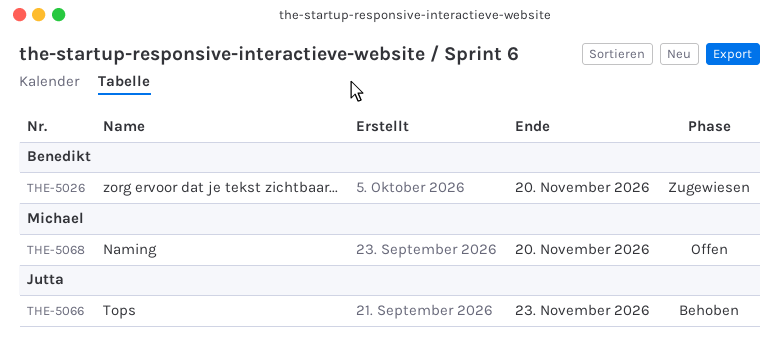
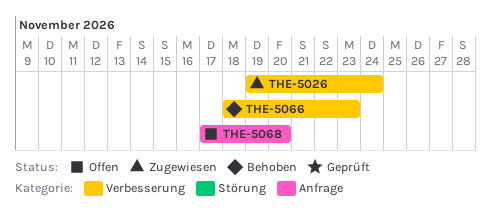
THE-5026, due: Nov 20 -> Nov 24

